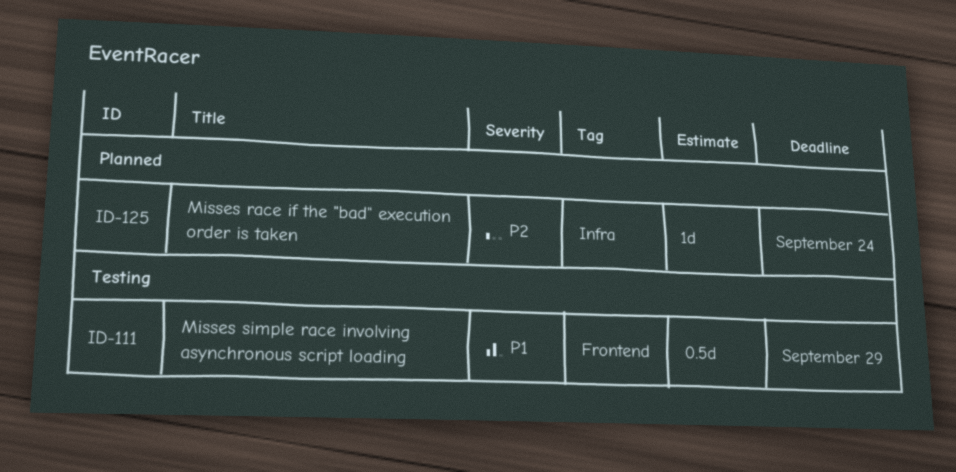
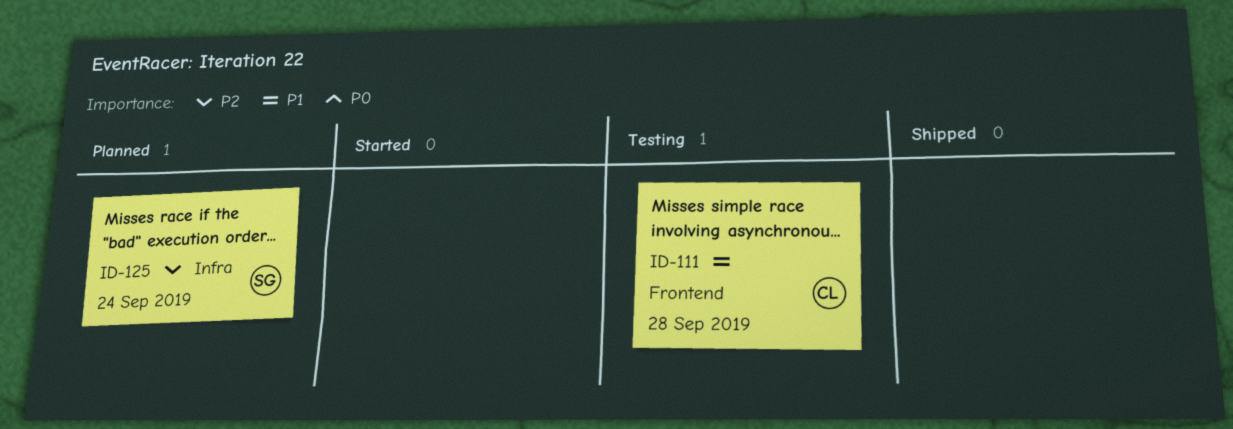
ID-111, due: Sep 29 -> Sep 28

